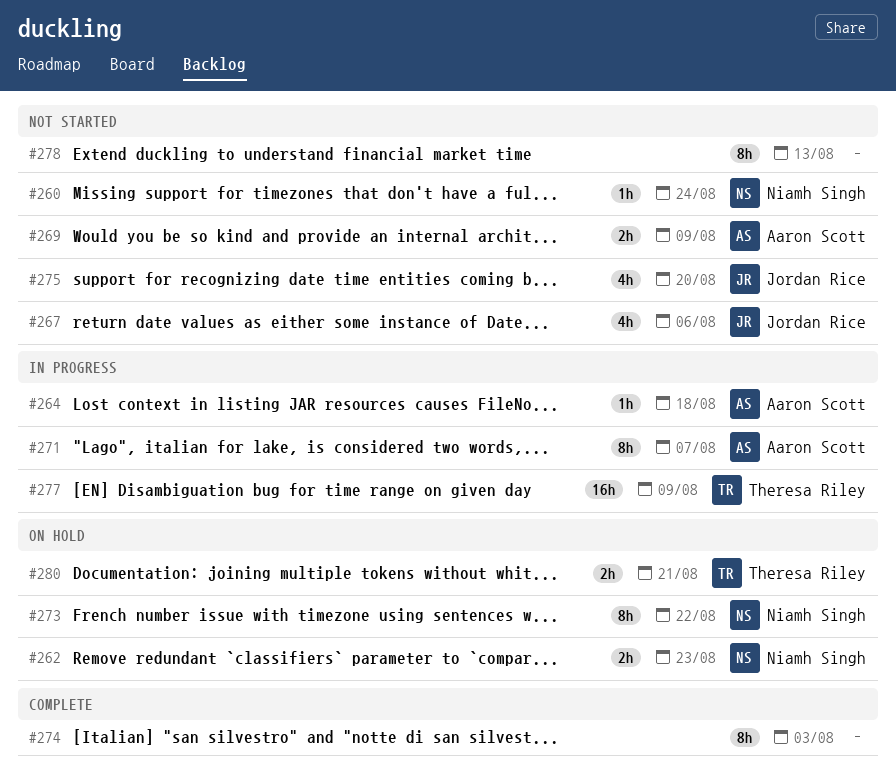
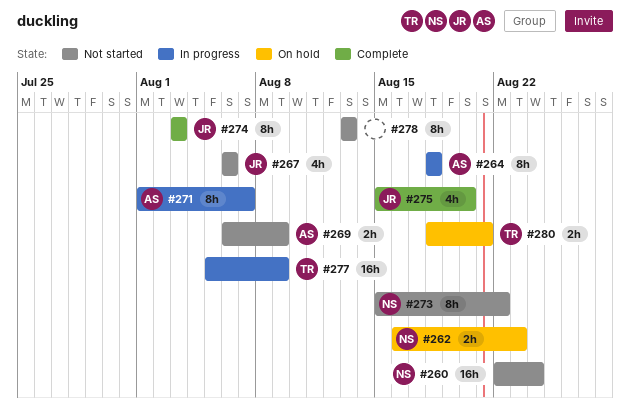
#260, estimate: 1h -> 16h
#264, estimate: 1h -> 8h
#273, status: On hold -> Not started
#274, owner: none -> Jordan Rice
#275, status: Not started -> Complete

